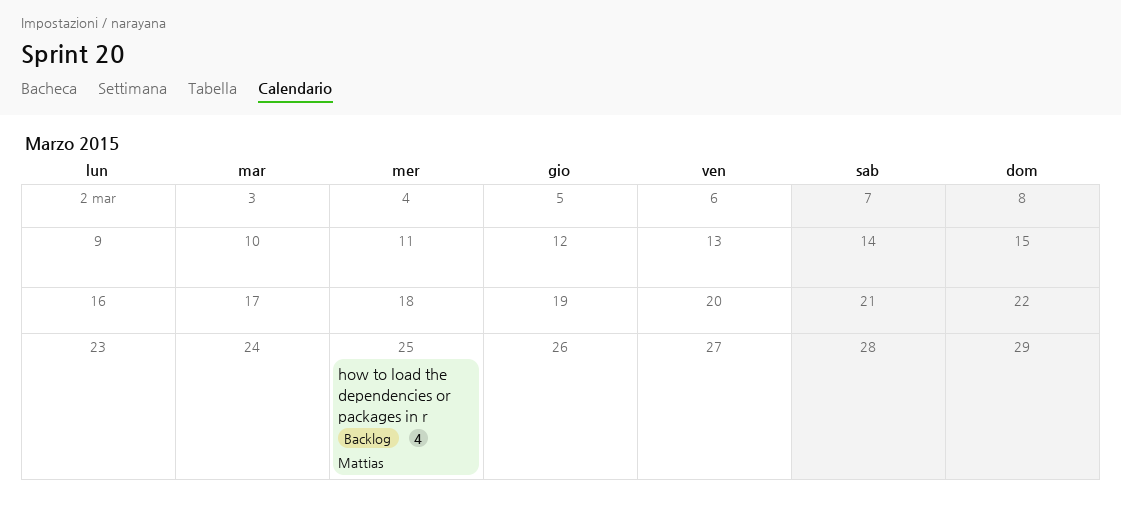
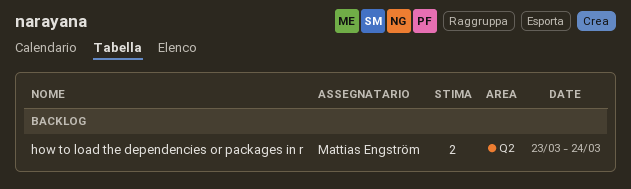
how to load the dependencies or packages in r, estimate: 4 -> 2
how to load the dependencies or packages in r, due: Mar 25 -> Mar 24

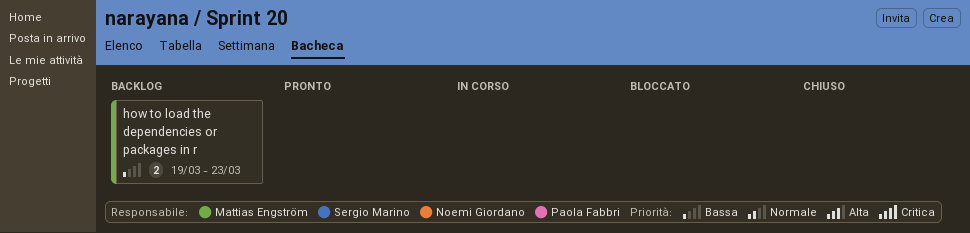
how to load the dependencies or packages in r, start: Mar 23 -> Mar 19
how to load the dependencies or packages in r, due: Mar 24 -> Mar 23

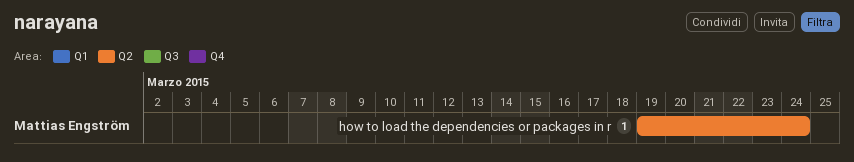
how to load the dependencies or packages in r, estimate: 2 -> 1
how to load the dependencies or packages in r, due: Mar 23 -> Mar 24

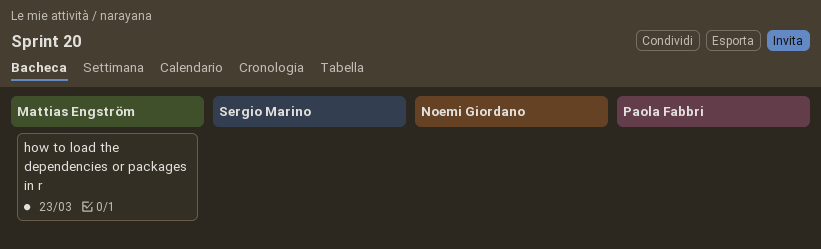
how to load the dependencies or packages in r, due: Mar 24 -> Mar 23

